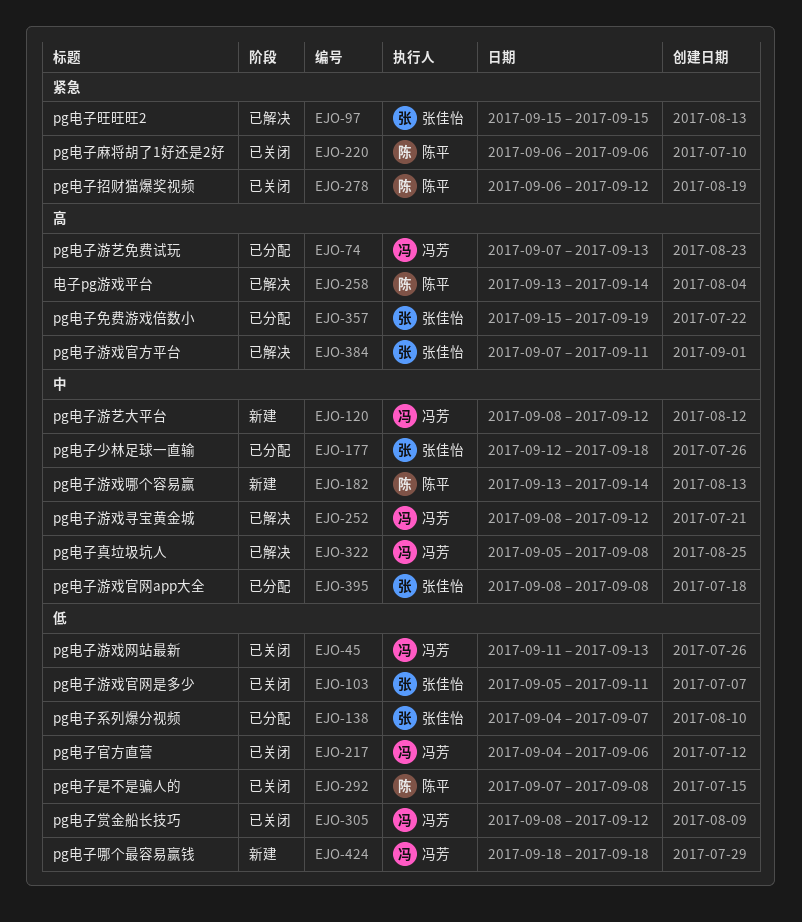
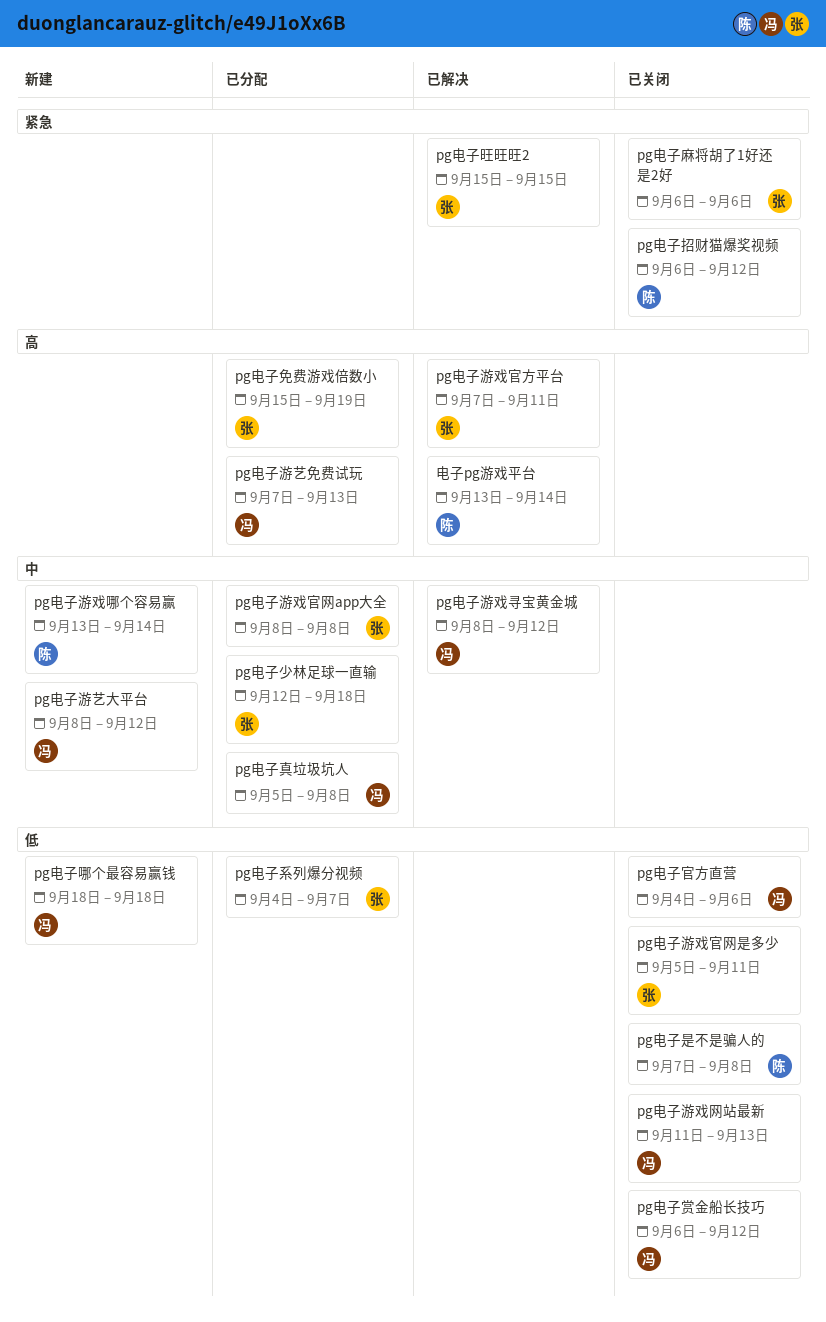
pg电子真垃圾坑人, status: 已解决 -> 已分配
pg电子赏金船长技巧, start: Sep 8 -> Sep 6
pg电子麻将胡了1好还是2好, owner: 陈平 -> 张佳怡

